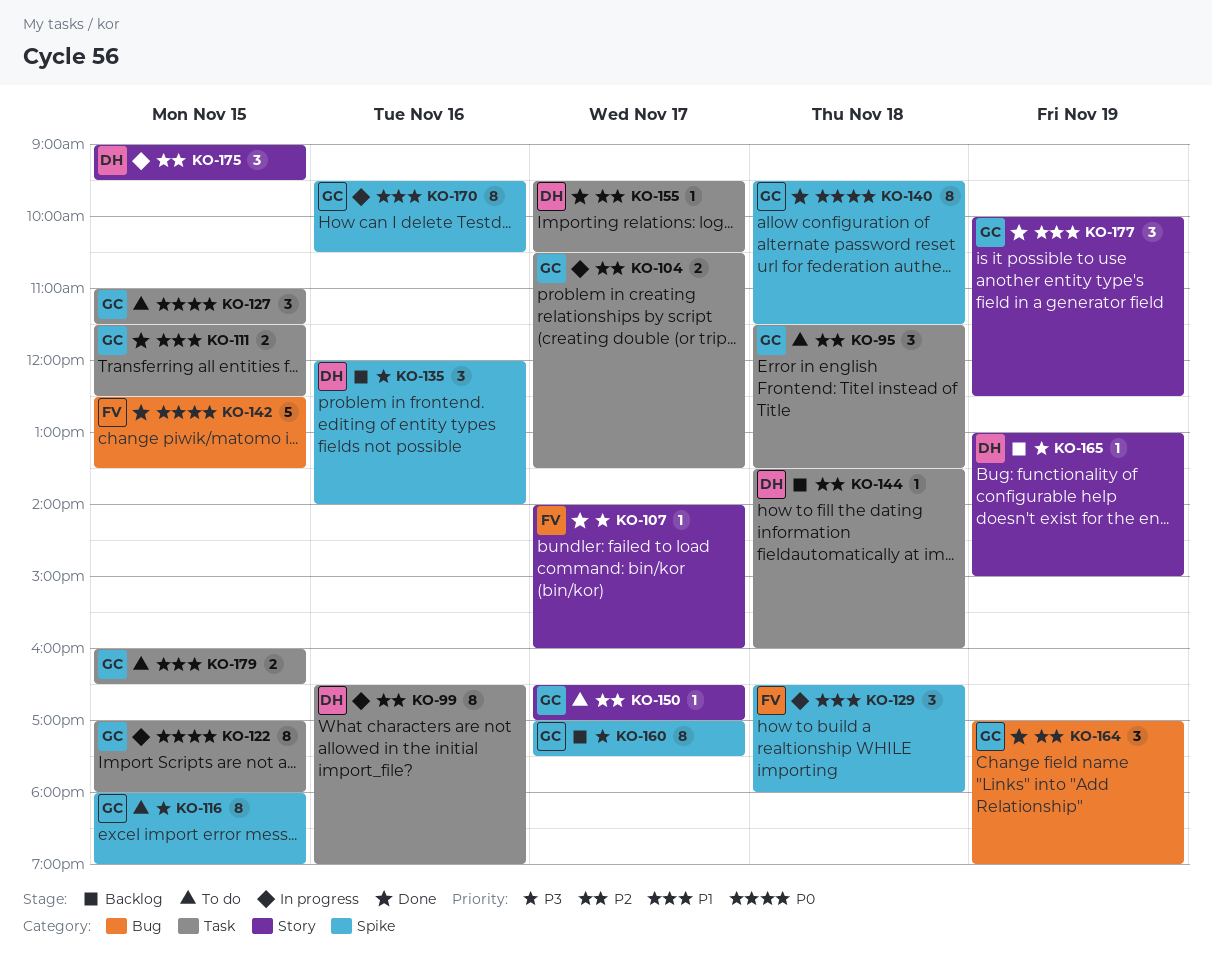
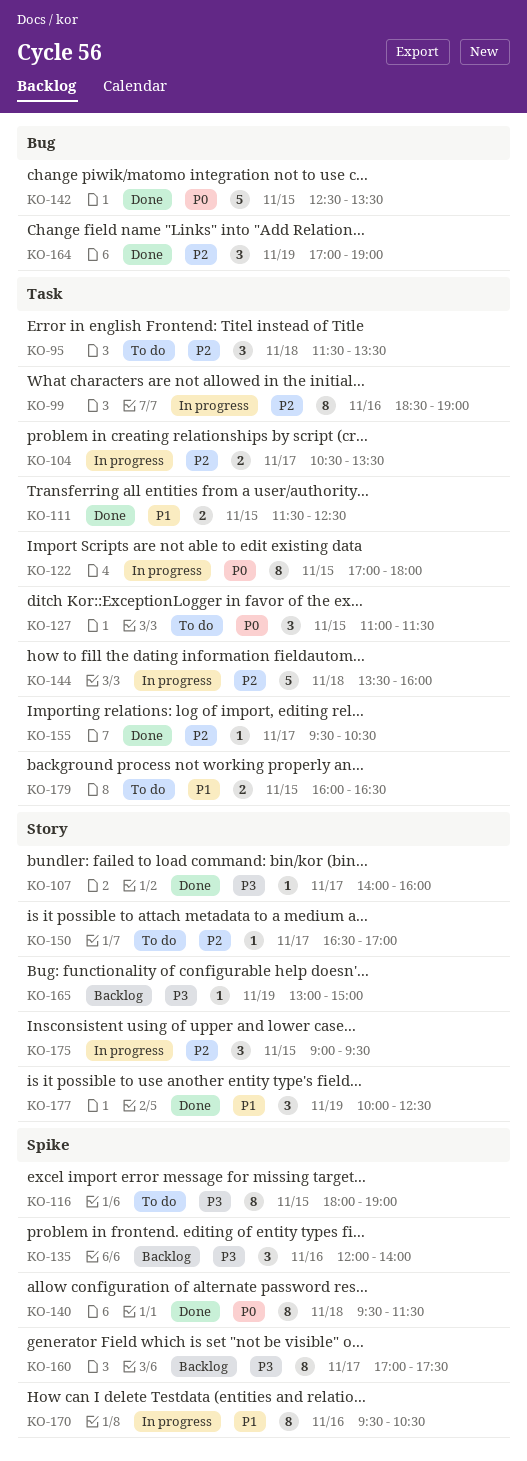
KO-99, begins: 16:30 -> 18:30
KO-129: present -> none
KO-144, status: Backlog -> In progress
KO-144, estimate: 1 -> 5

